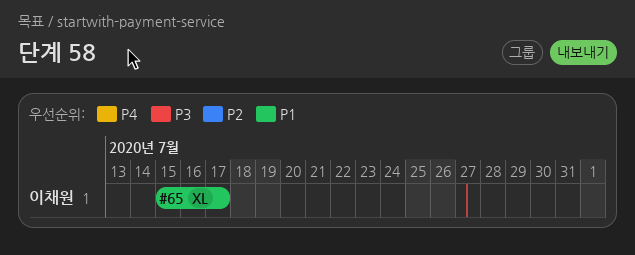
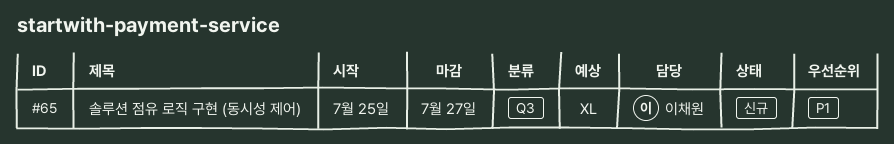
#65, start: Jul 15 -> Jul 25
#65, due: Jul 17 -> Jul 27

